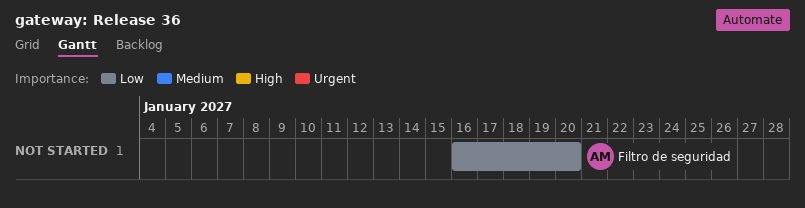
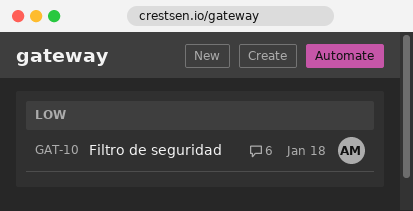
Filtro de seguridad, due: Jan 20 -> Jan 18

